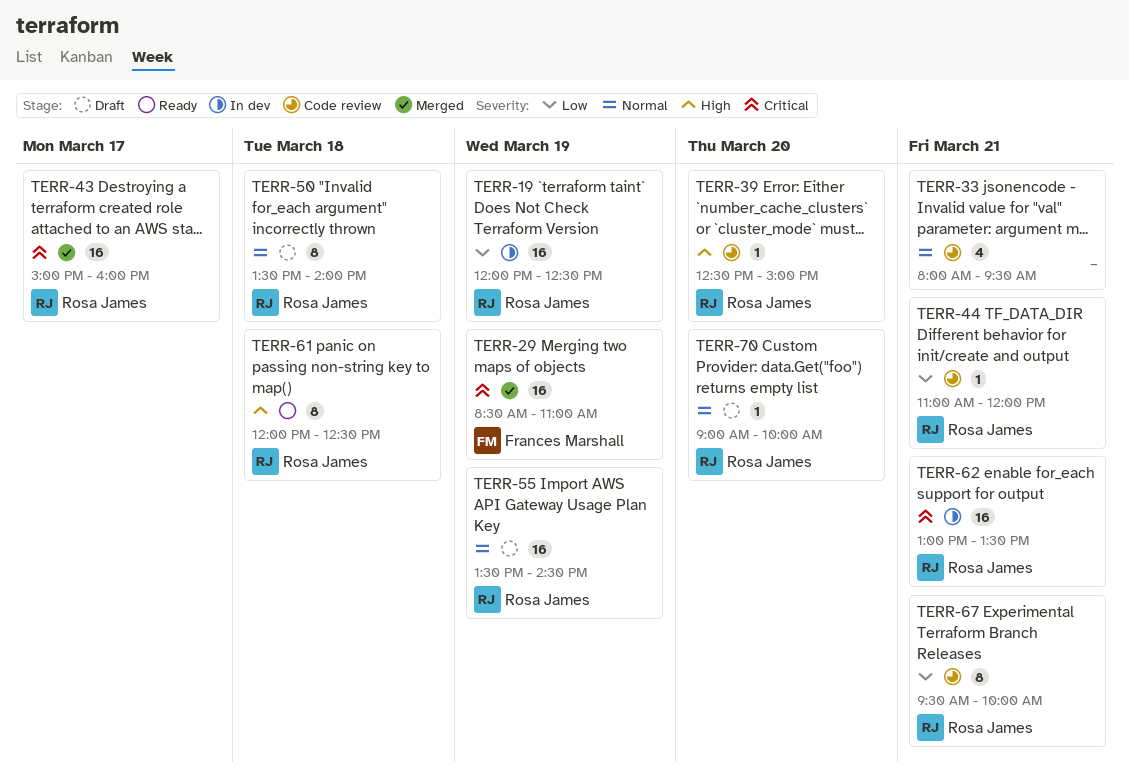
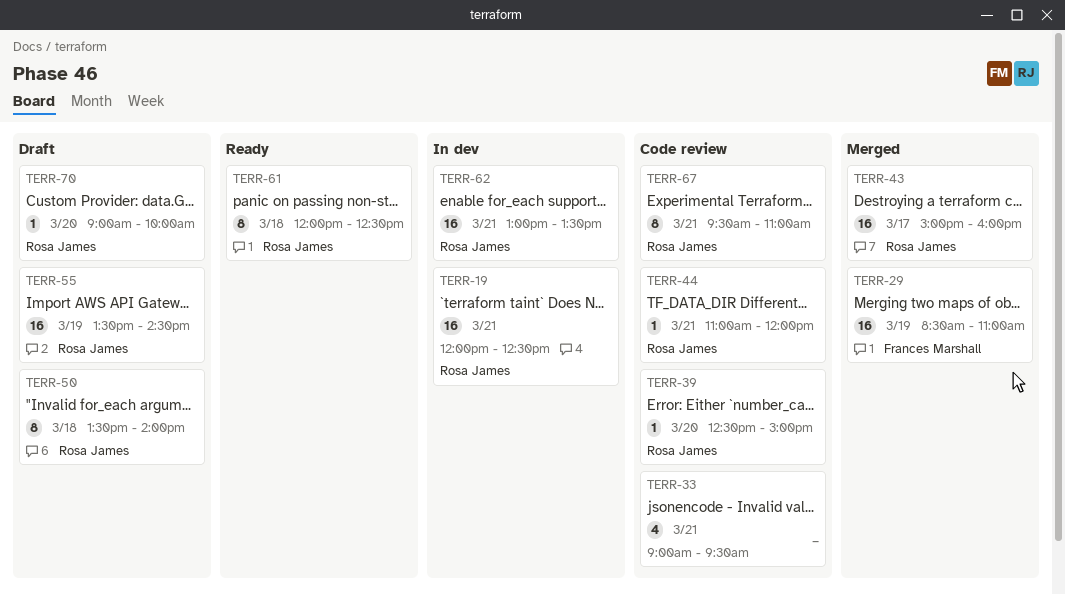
TERR-19, day: Mar 19 -> Mar 21
TERR-33, begins: 08:00 -> 09:00
TERR-67, ends: 10:00 -> 11:00

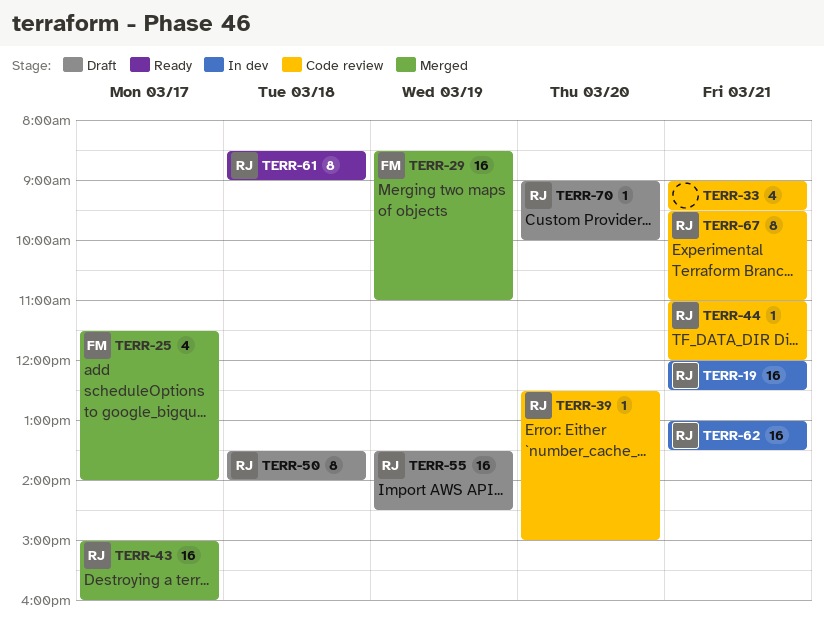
TERR-25: none -> present
TERR-61, begins: 12:00 -> 08:30
TERR-61, ends: 12:30 -> 09:00

